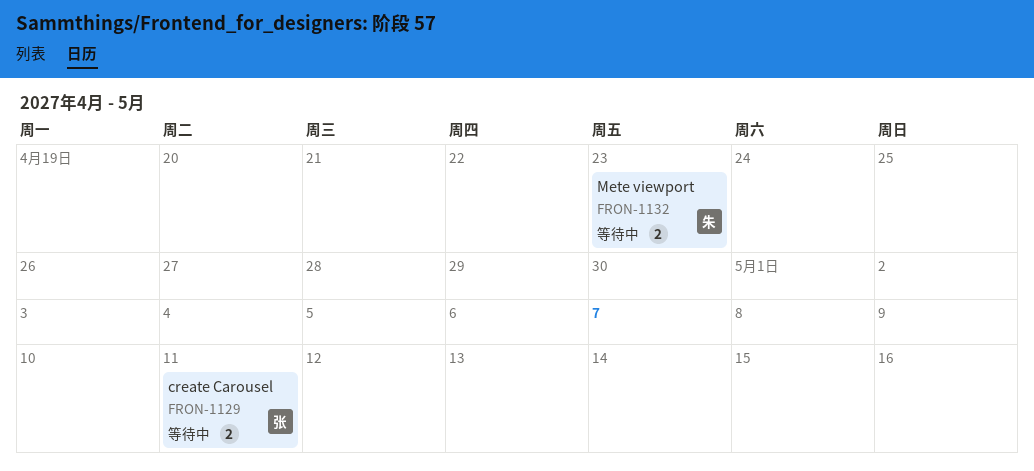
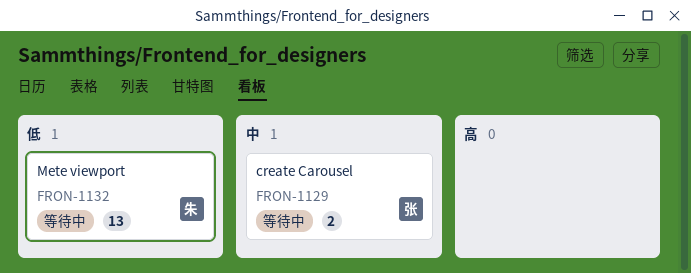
FRON-1132, estimate: 2 -> 13

